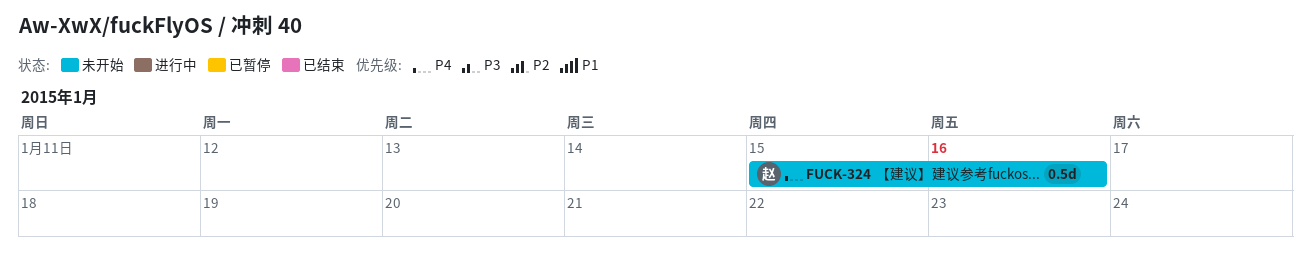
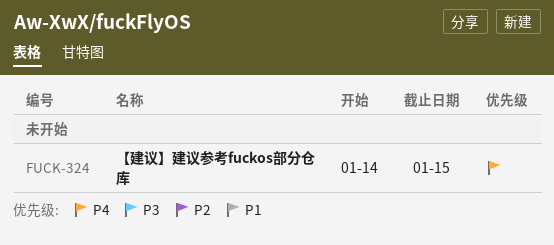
FUCK-324, start: Jan 15 -> Jan 14
FUCK-324, due: Jan 16 -> Jan 15

